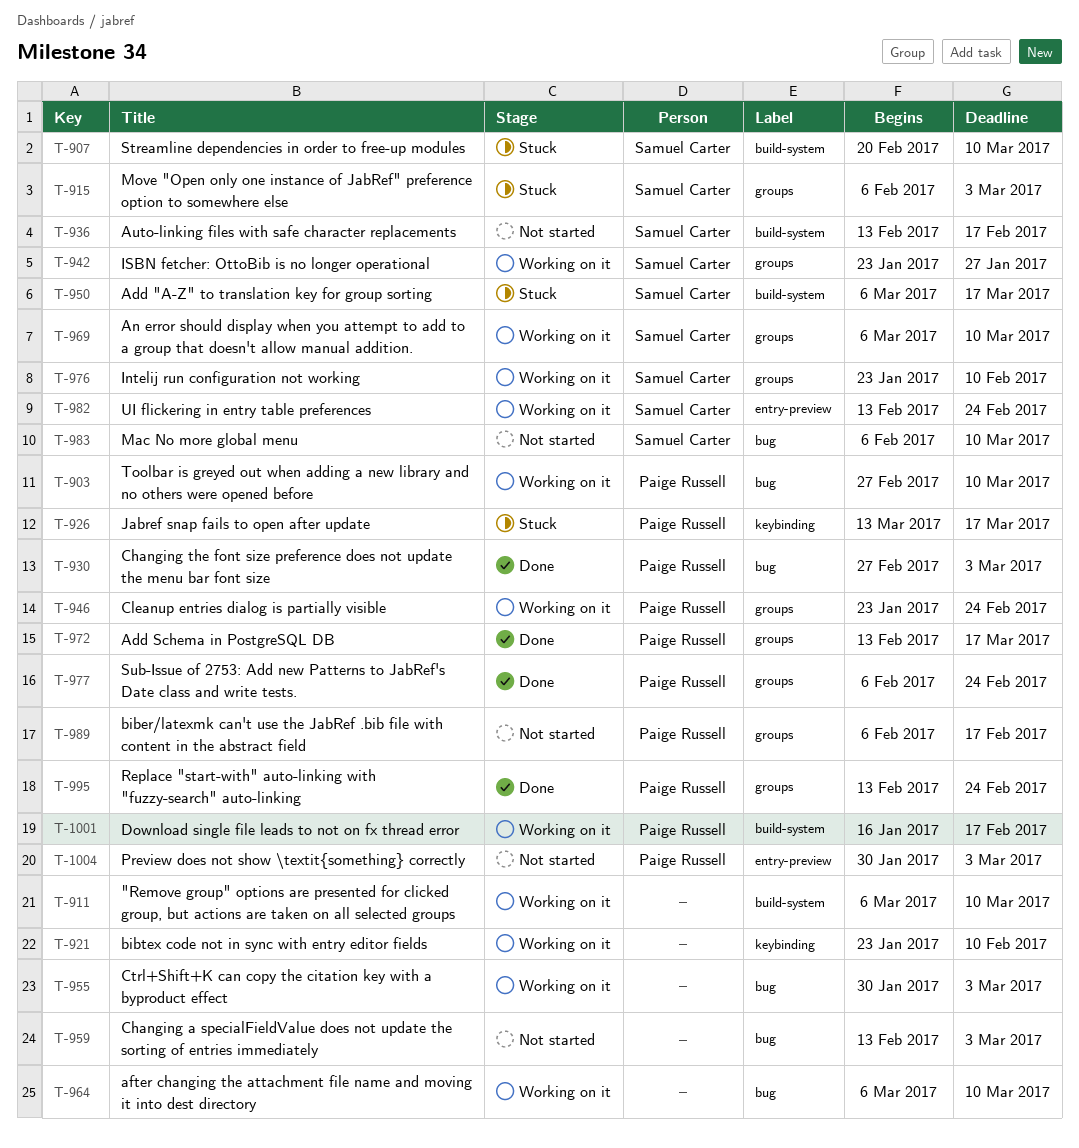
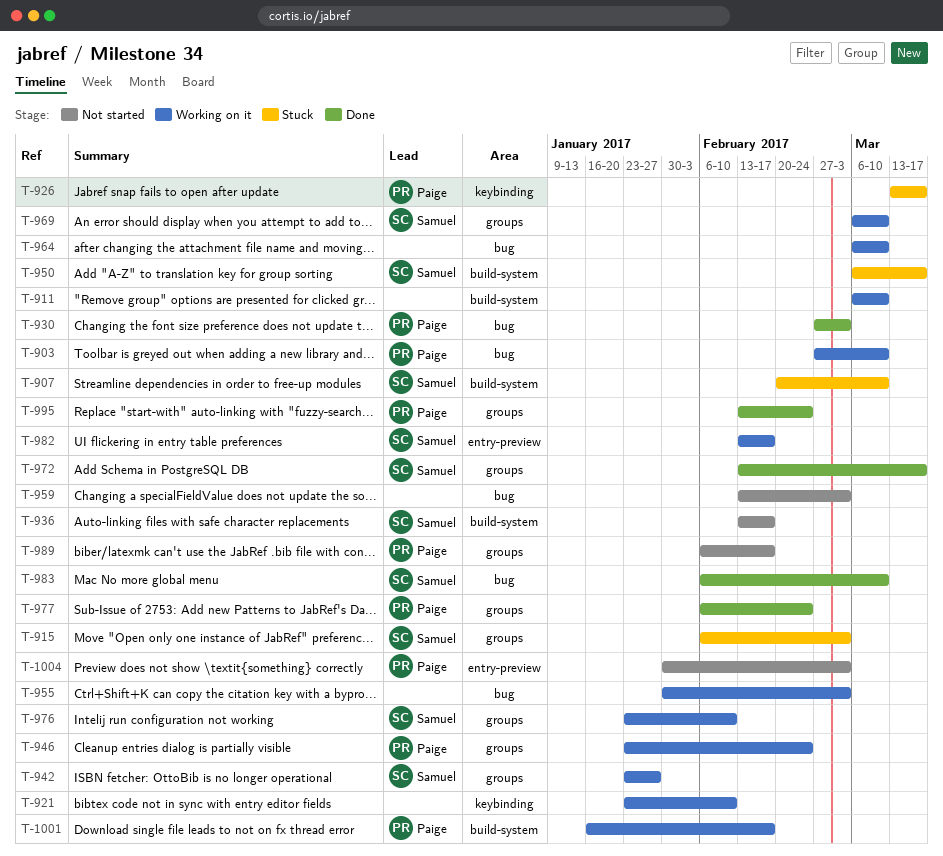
T-972, owner: Paige Russell -> Samuel Carter
T-982, due: Feb 24 -> Feb 17
T-983, status: Not started -> Done

